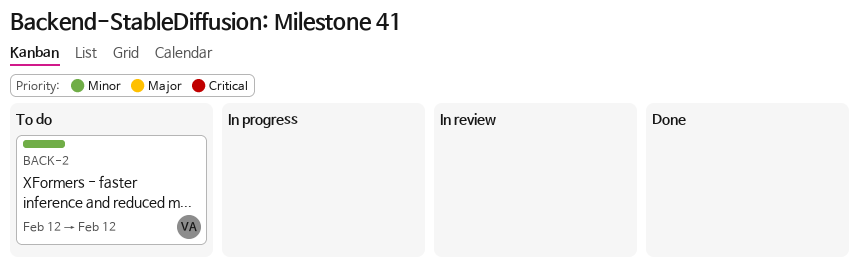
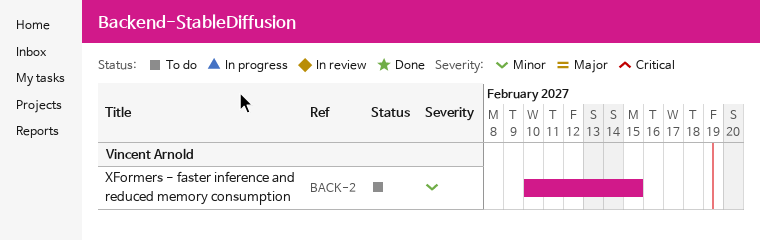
BACK-2, start: Feb 12 -> Feb 10
BACK-2, due: Feb 12 -> Feb 15

